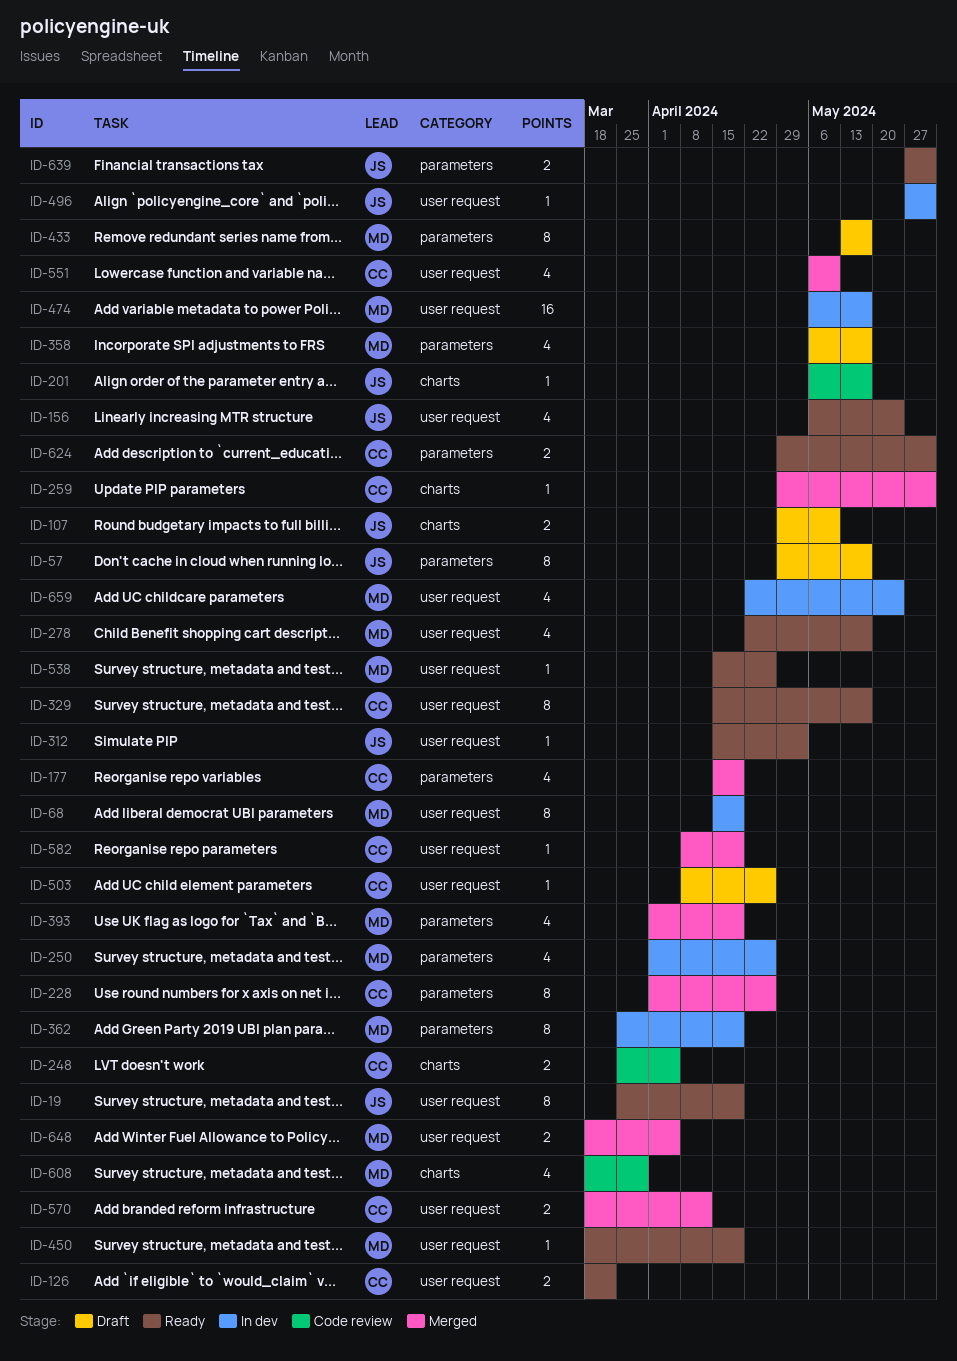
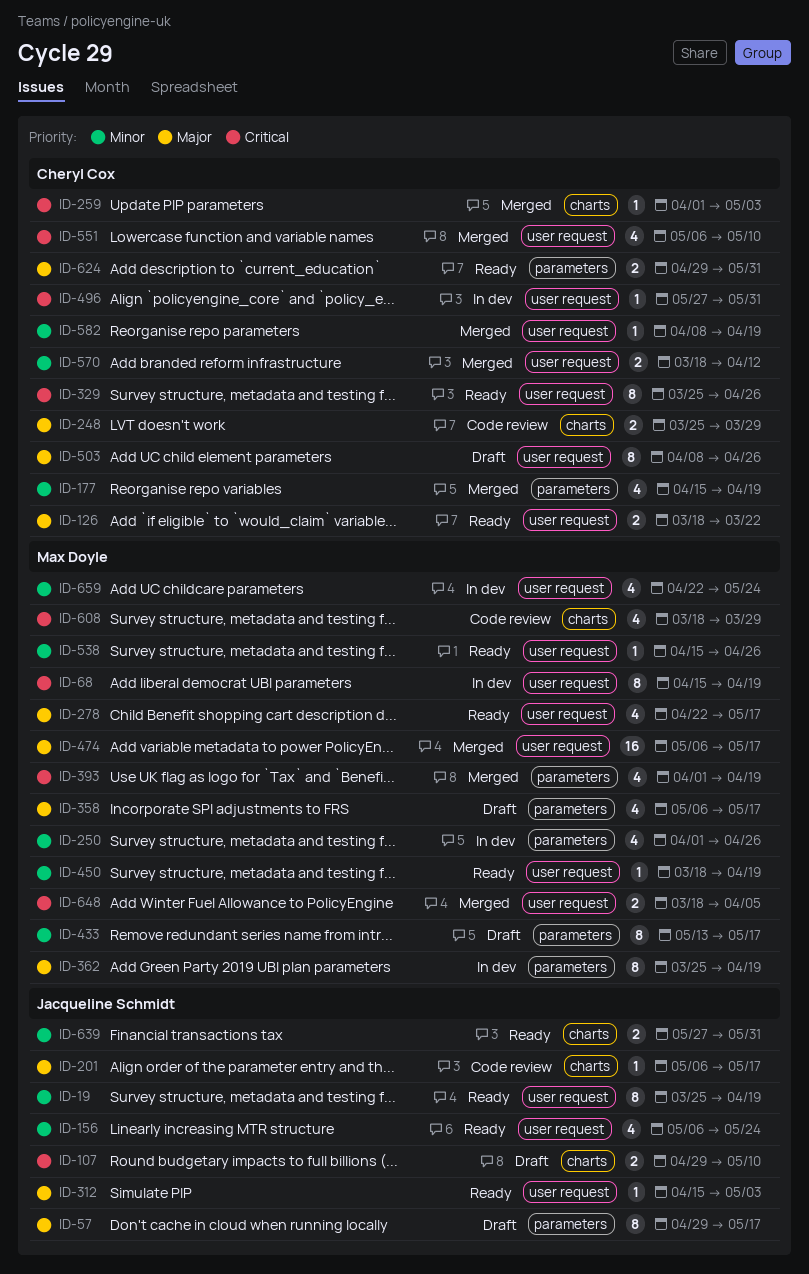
ID-228: present -> none
ID-248, due: Apr 5 -> Mar 29
ID-259, start: Apr 29 -> Apr 1
ID-259, due: May 31 -> May 3
ID-329, start: Apr 15 -> Mar 25
ID-329, due: May 17 -> Apr 26
ID-474, status: In dev -> Merged
ID-496, owner: Jacqueline Schmidt -> Cheryl Cox
ID-503, estimate: 1 -> 8
ID-639, label: parameters -> charts

